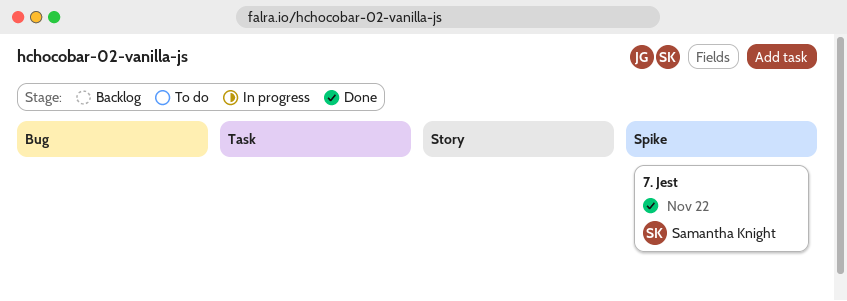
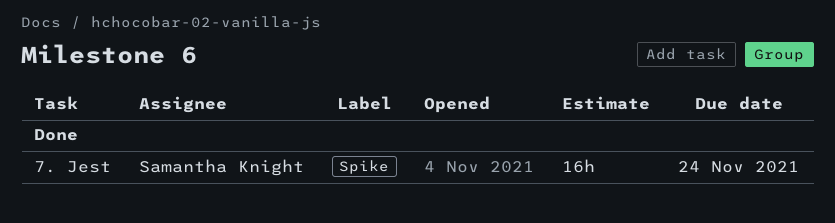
7. Jest, due: Nov 22 -> Nov 24

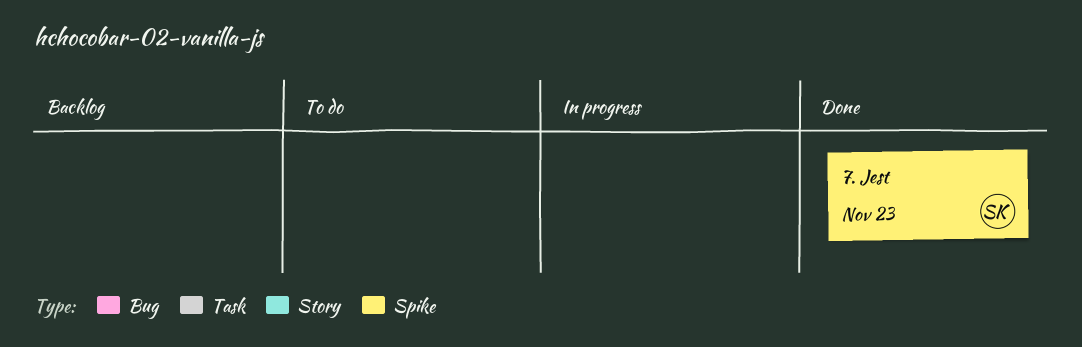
7. Jest, due: Nov 24 -> Nov 23

